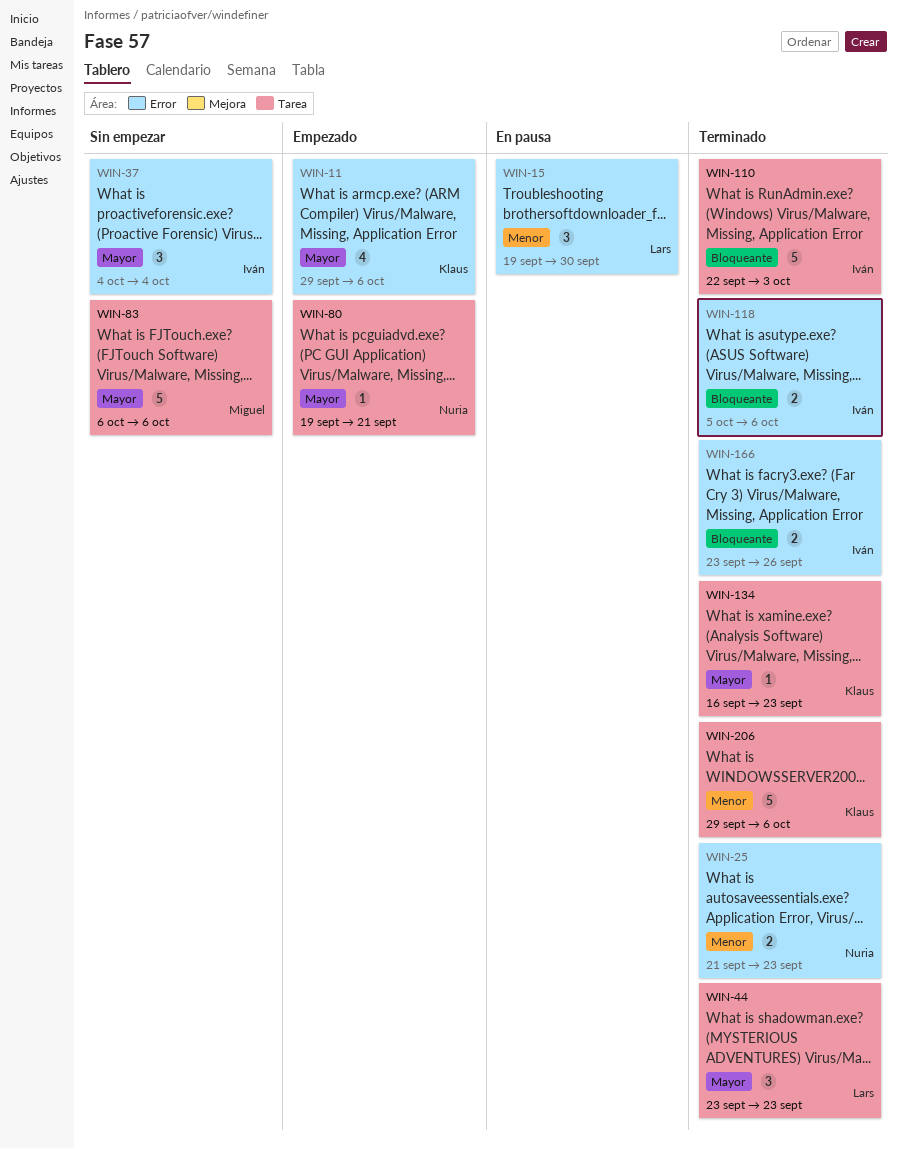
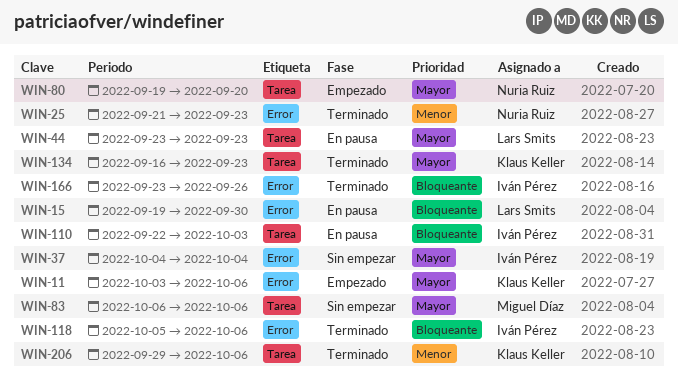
WIN-11, start: Sep 29 -> Oct 3
WIN-15, priority: Menor -> Bloqueante
WIN-44, status: Terminado -> En pausa
WIN-80, due: Sep 21 -> Sep 20
WIN-110, status: Terminado -> En pausa

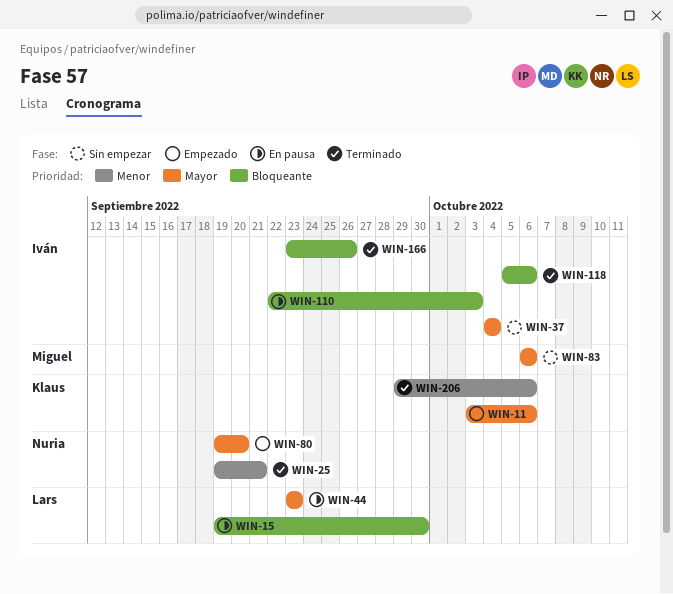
WIN-25, start: Sep 21 -> Sep 19
WIN-25, due: Sep 23 -> Sep 21
WIN-134: present -> none

